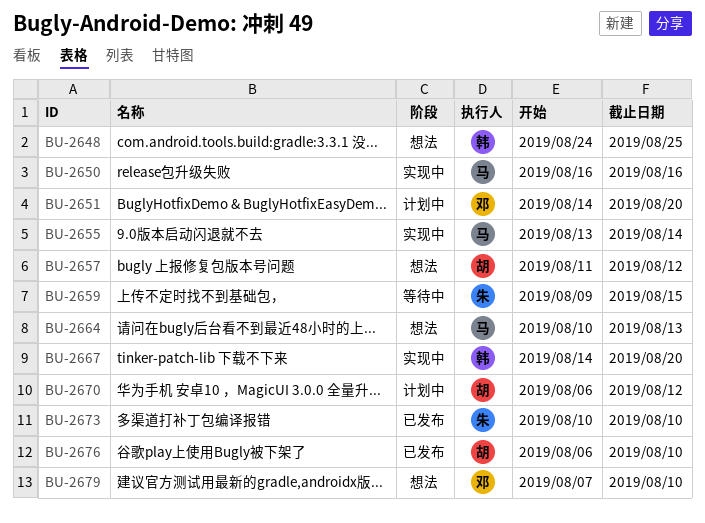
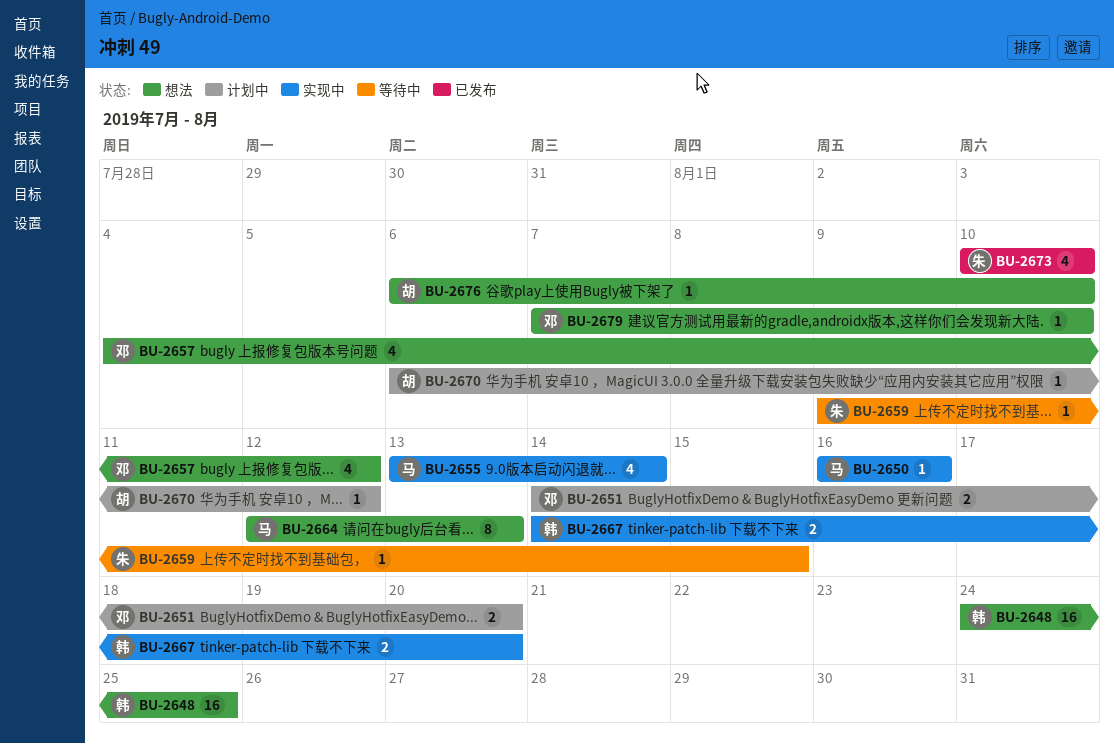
BU-2657, owner: 胡 -> 邓
BU-2657, start: Aug 11 -> Aug 4
BU-2664, start: Aug 10 -> Aug 12
BU-2676, status: 已发布 -> 想法

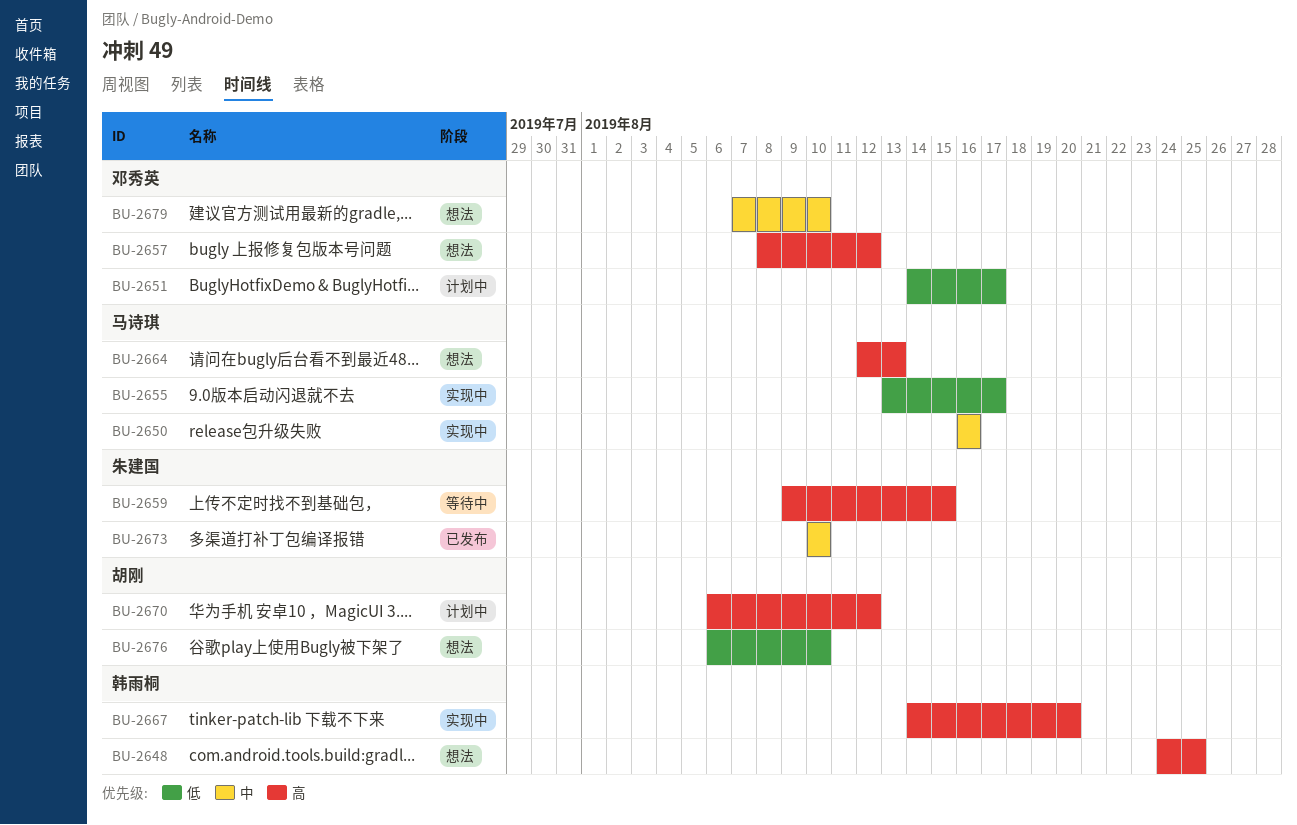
BU-2651, due: Aug 20 -> Aug 17
BU-2655, due: Aug 14 -> Aug 17
BU-2657, start: Aug 4 -> Aug 8

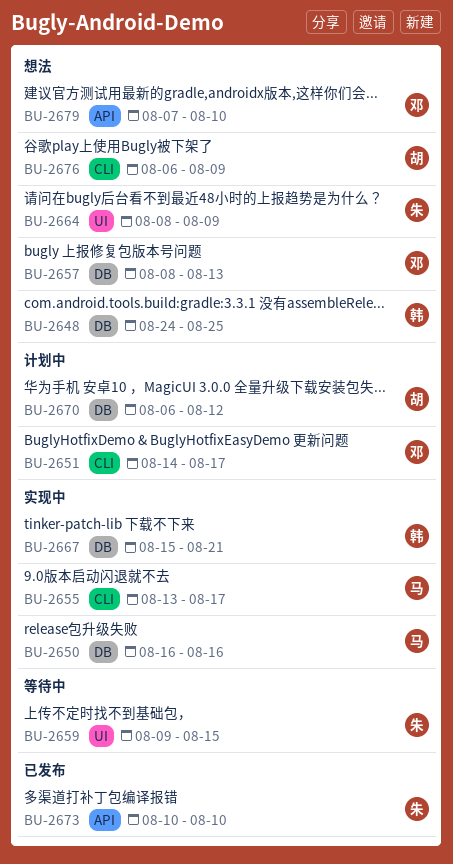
BU-2657, due: Aug 12 -> Aug 13
BU-2664, owner: 马诗琪 -> 朱建国
BU-2664, start: Aug 12 -> Aug 8
BU-2664, due: Aug 13 -> Aug 9
BU-2667, start: Aug 14 -> Aug 15
BU-2667, due: Aug 20 -> Aug 21
BU-2676, due: Aug 10 -> Aug 9

